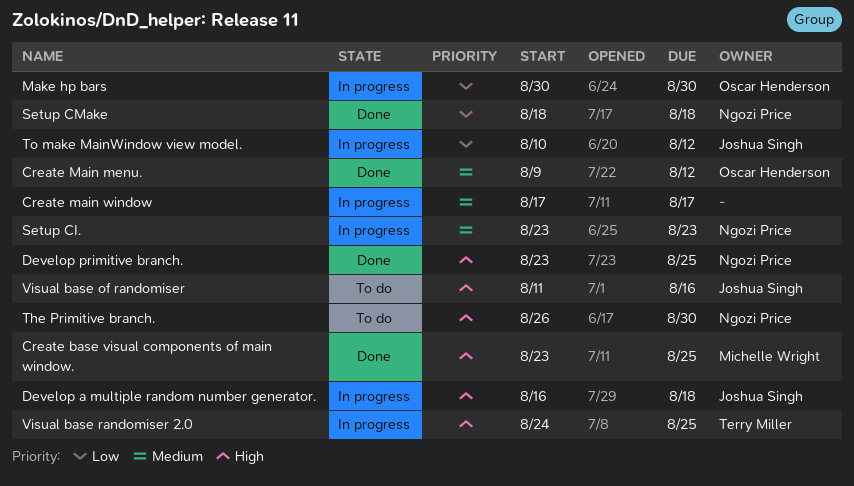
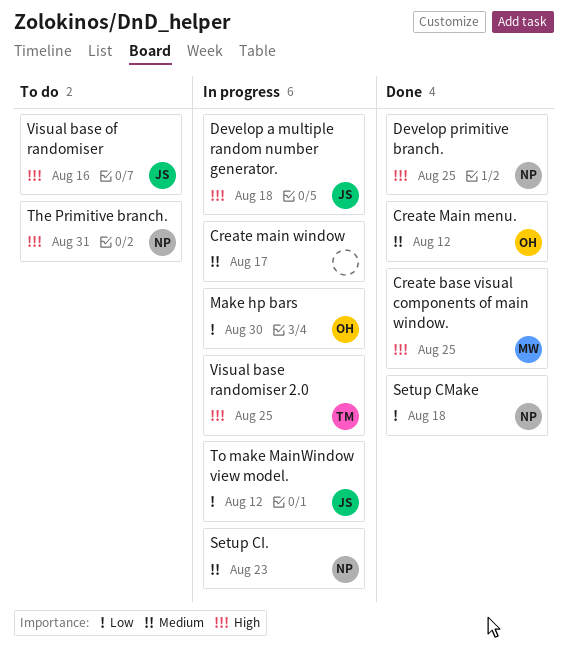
The Primitive branch., due: Aug 30 -> Aug 31

